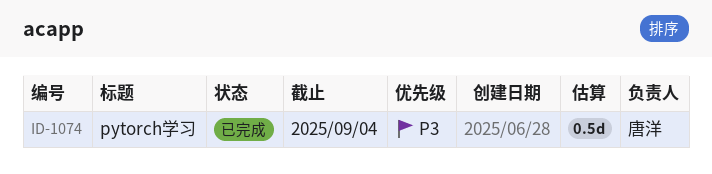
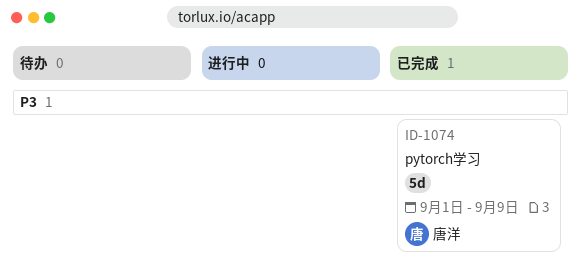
ID-1074, estimate: 0.5d -> 5d
ID-1074, due: Sep 4 -> Sep 9

